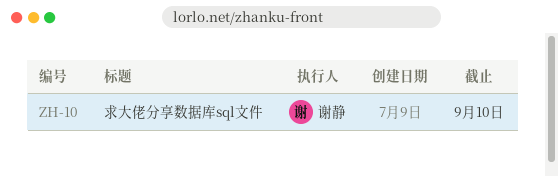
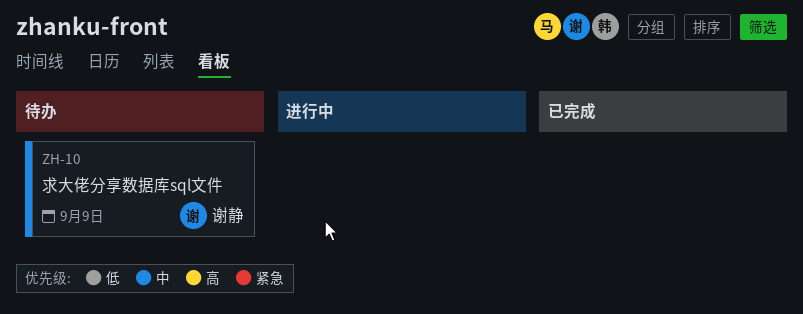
ZH-10, due: Sep 10 -> Sep 9

